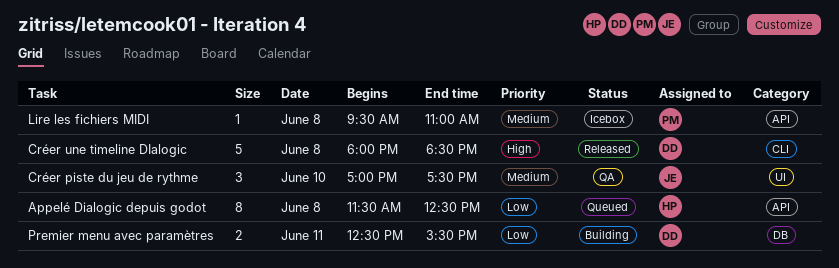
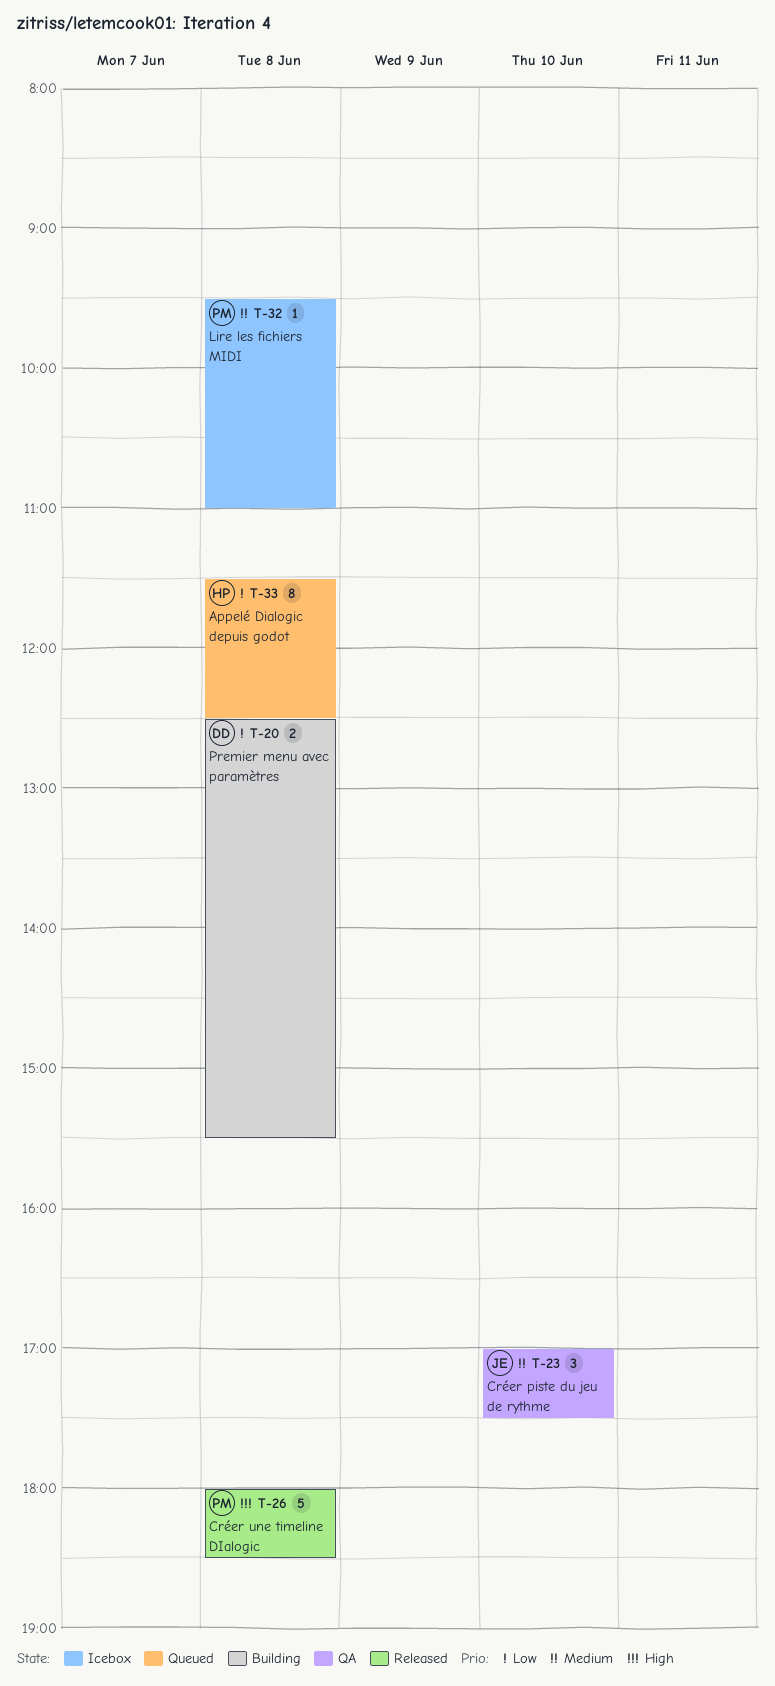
Créer une timeline DIalogic, owner: DD -> PM
Premier menu avec paramètres, day: Jun 11 -> Jun 8

